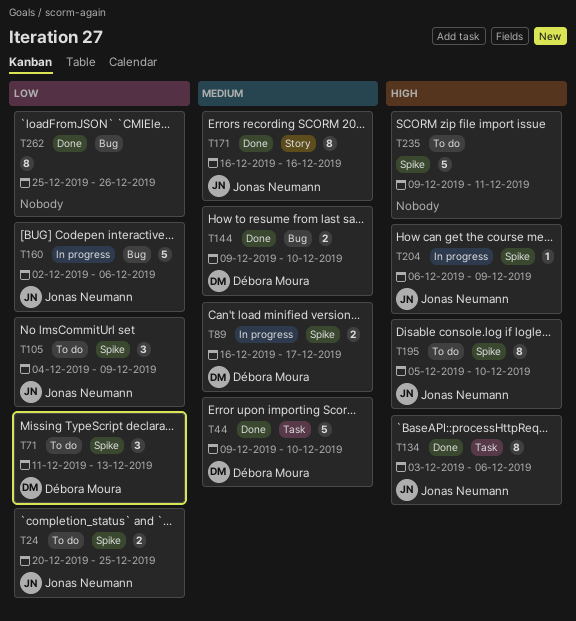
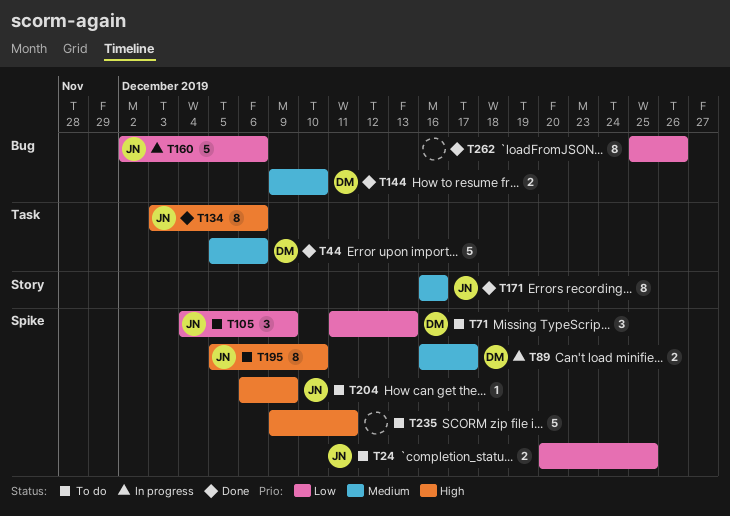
T44, start: Dec 9 -> Dec 5
T44, due: Dec 10 -> Dec 6
T204, status: In progress -> To do

